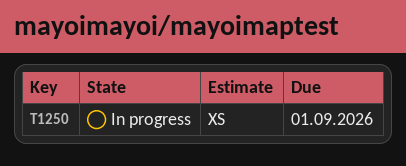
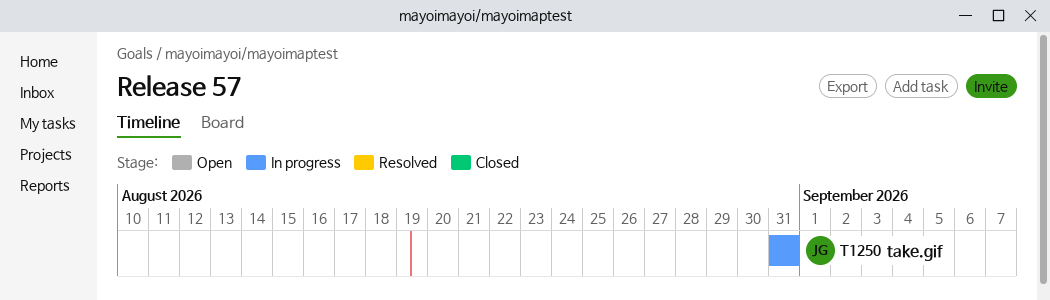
T1250, due: Sep 1 -> Aug 31

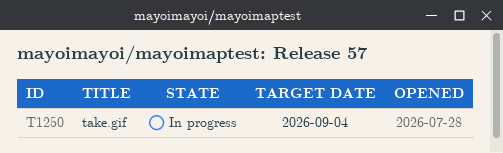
T1250, due: Aug 31 -> Sep 4

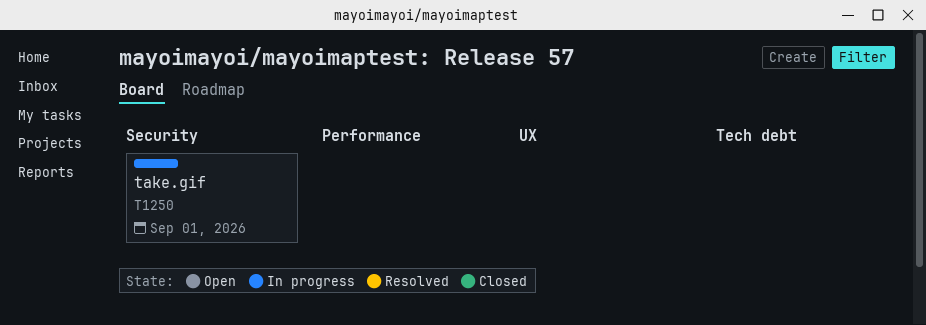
T1250, due: Sep 4 -> Sep 1

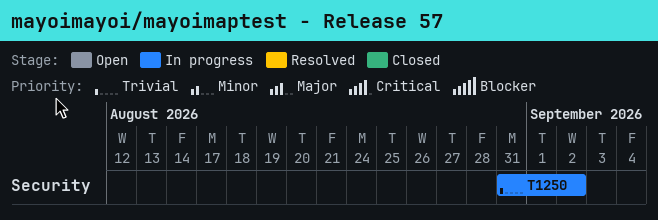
T1250, due: Sep 1 -> Sep 2

